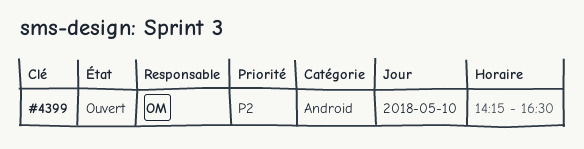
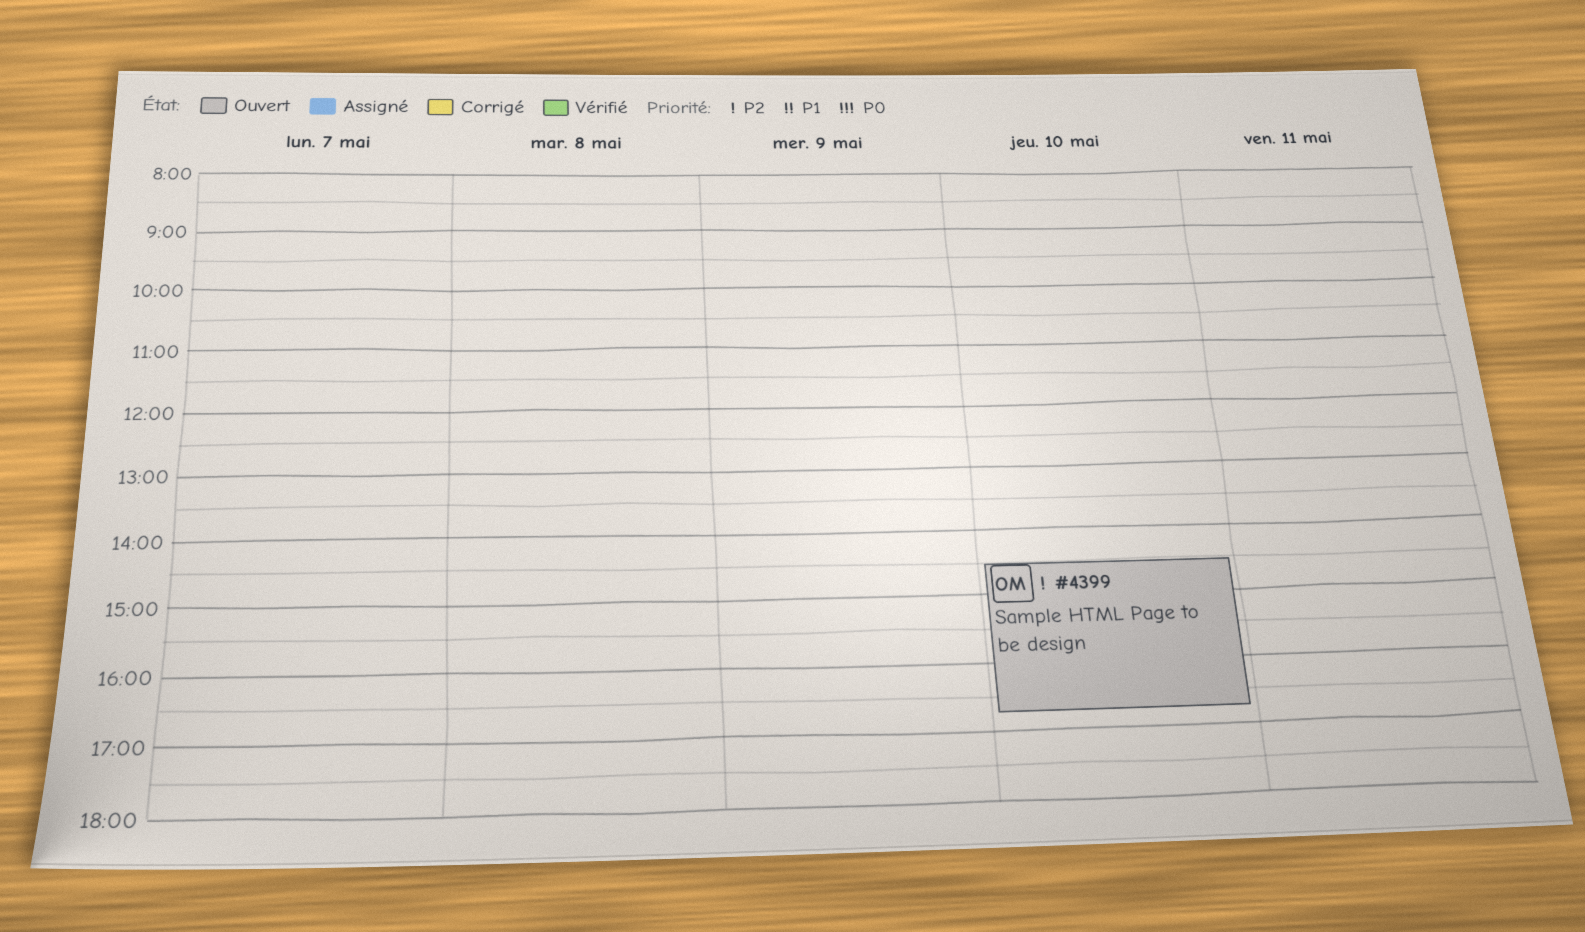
#4399, begins: 14:15 -> 14:30
#4399, ends: 16:30 -> 16:45

